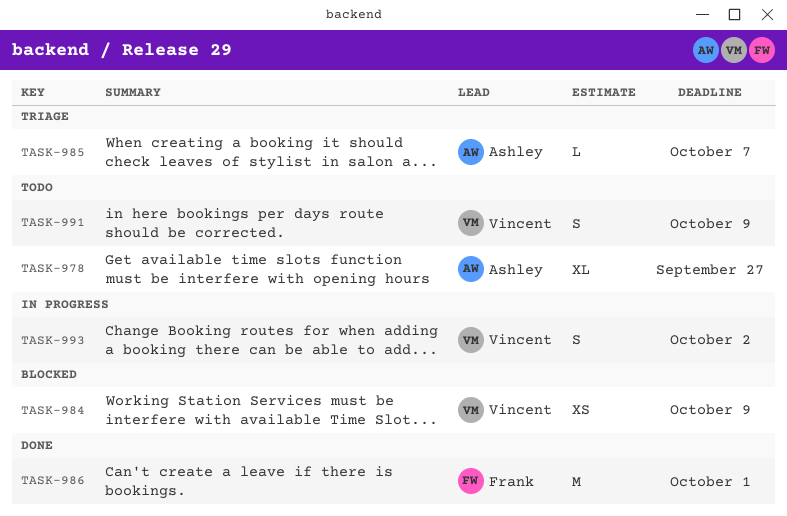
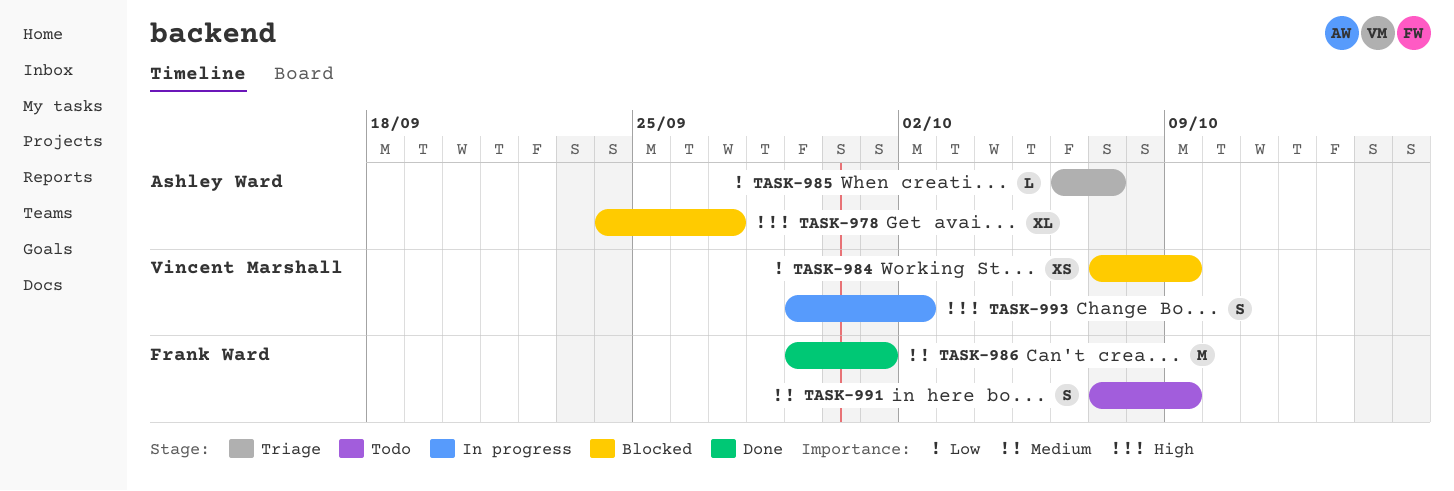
TASK-978, status: Todo -> Blocked
TASK-991, owner: Vincent Marshall -> Frank Ward

